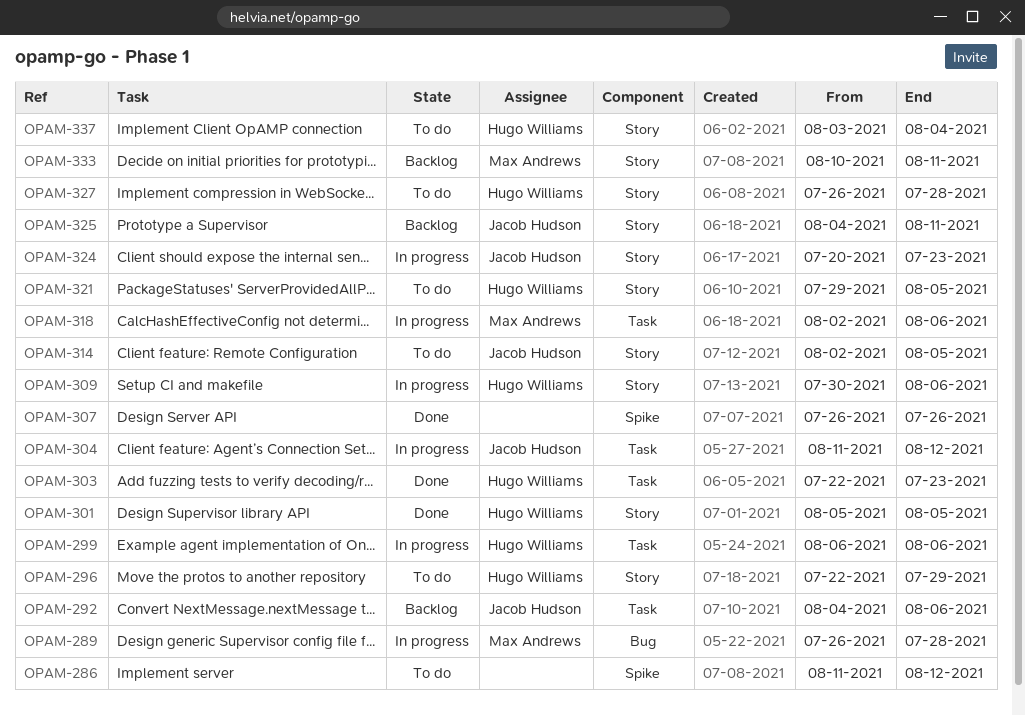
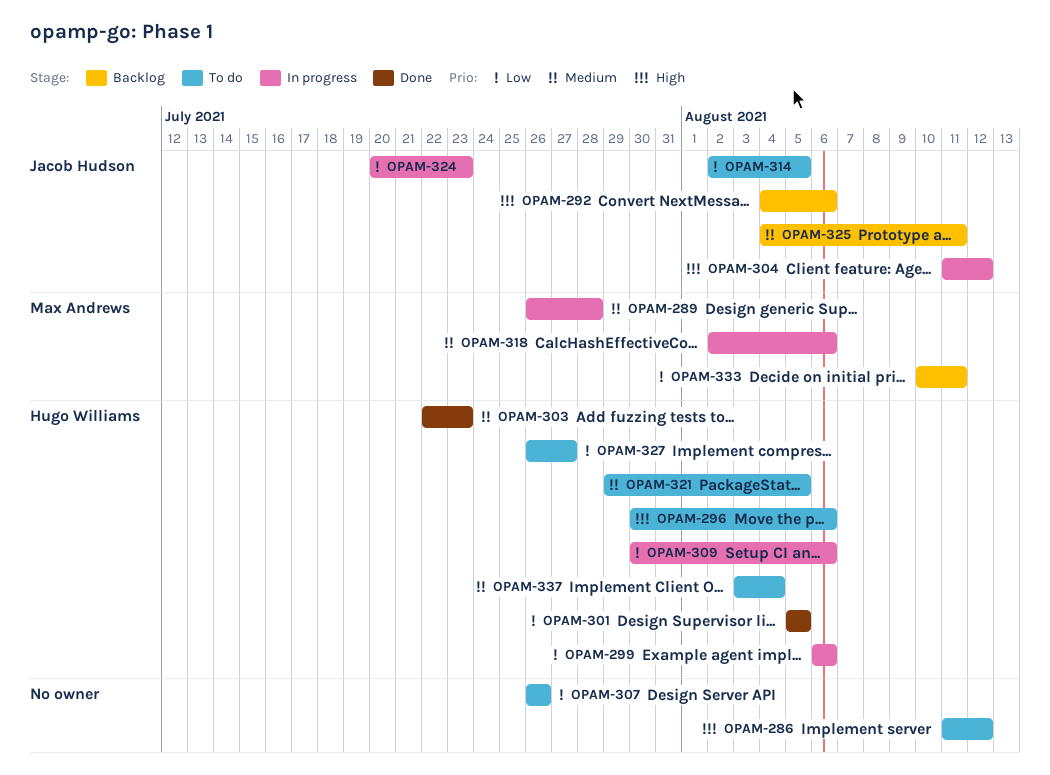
OPAM-296, start: Jul 22 -> Jul 30
OPAM-296, due: Jul 29 -> Aug 6
OPAM-307, status: Done -> To do
OPAM-327, due: Jul 28 -> Jul 27

